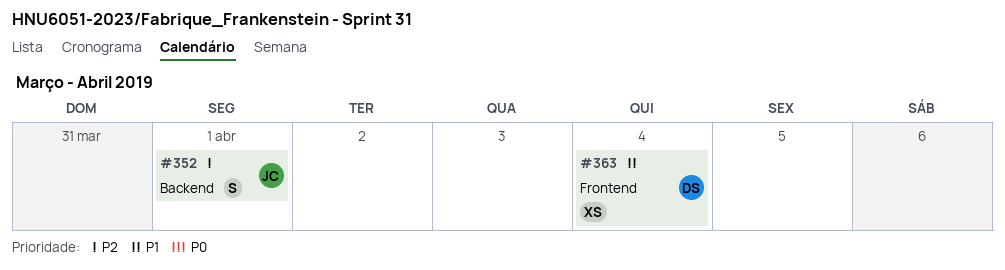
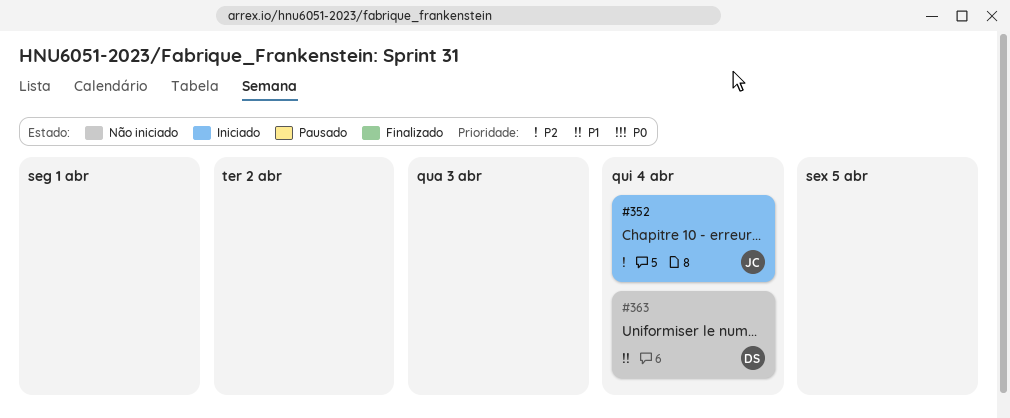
#352, due: Apr 1 -> Apr 4

